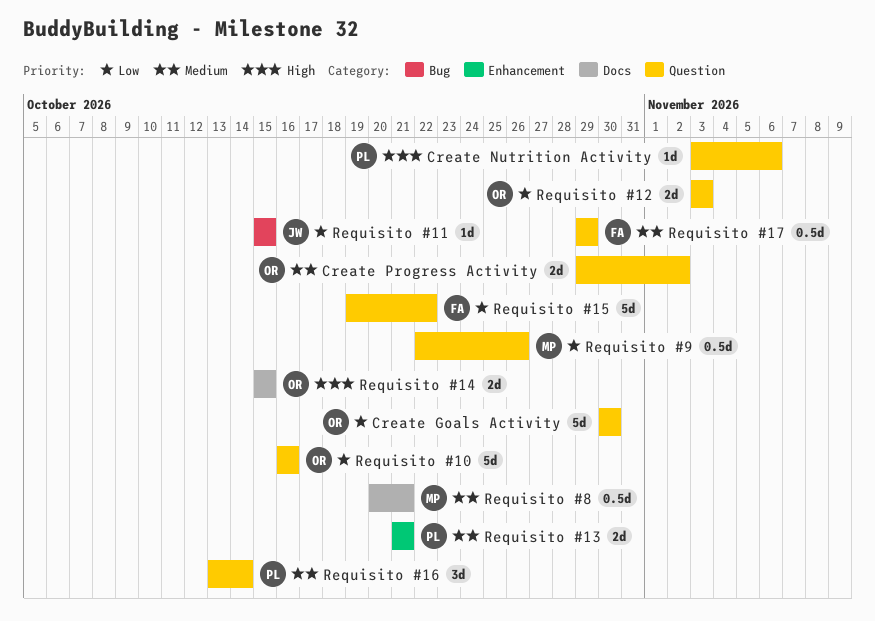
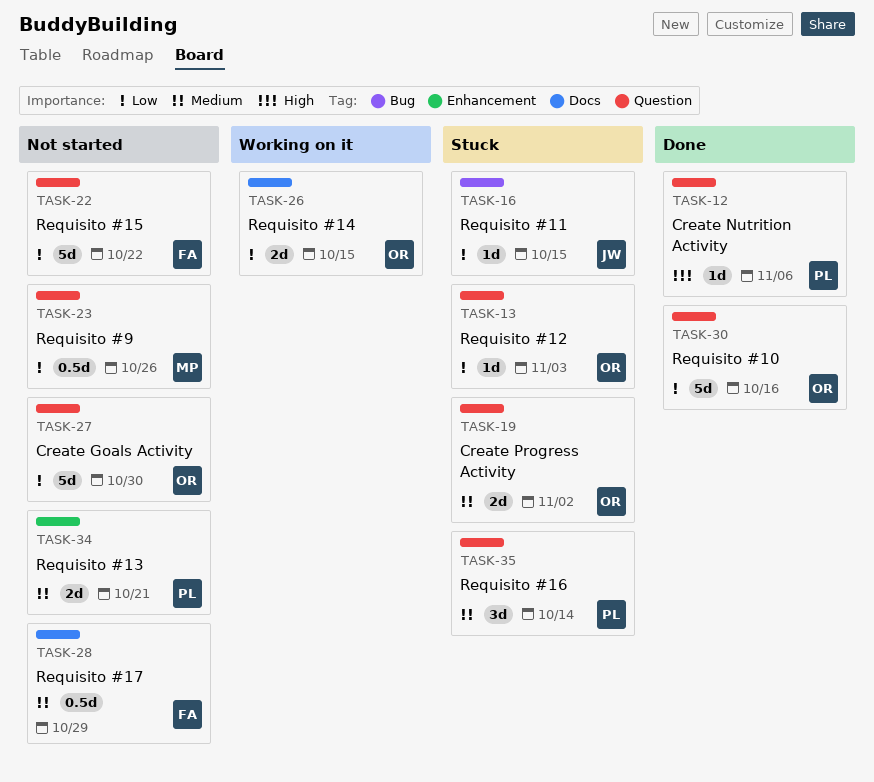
Requisito #12, estimate: 2d -> 1d
Requisito #14, priority: High -> Low
Requisito #17, label: Question -> Docs
Requisito #8: present -> none

